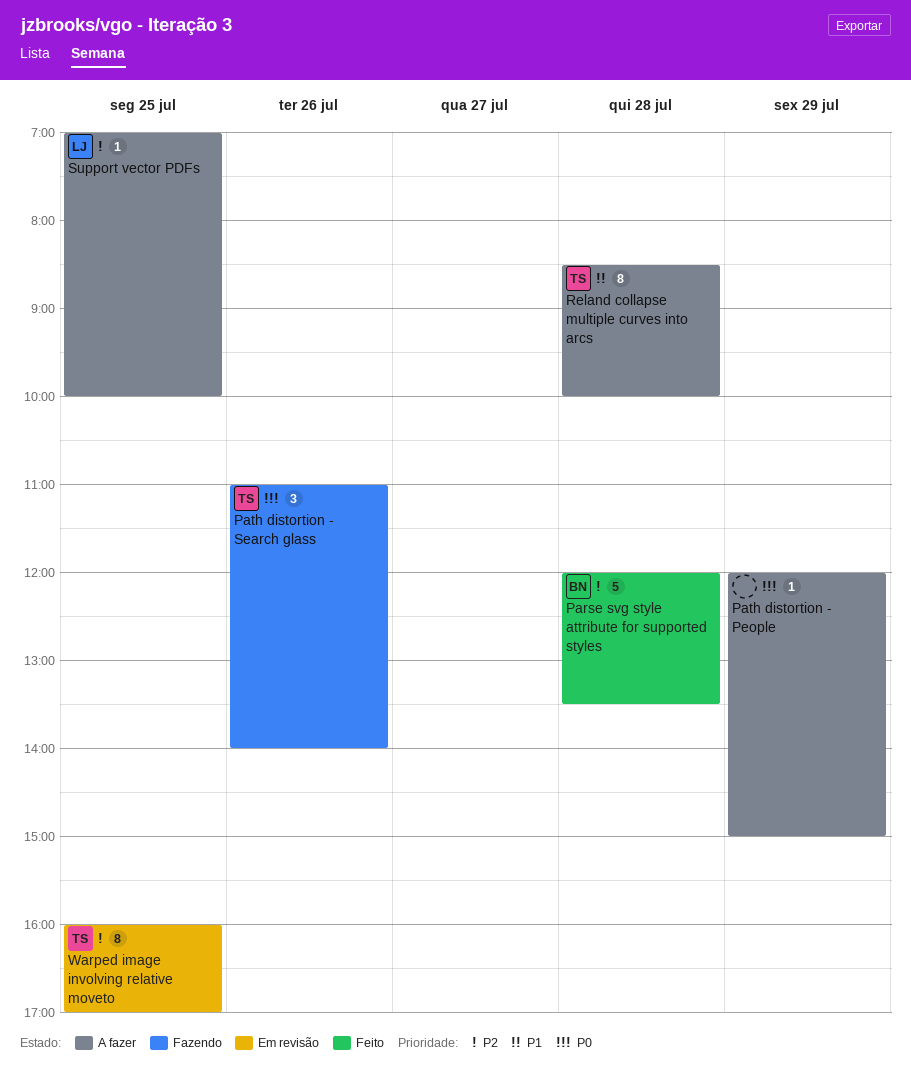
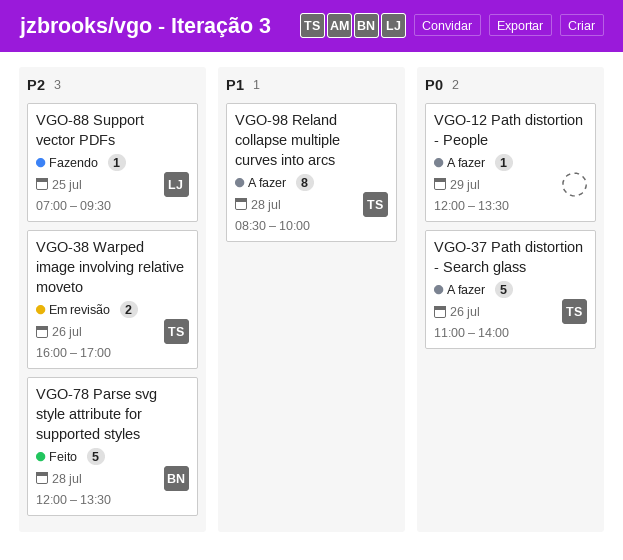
Path distortion - People, ends: 15:00 -> 13:30
Path distortion - Search glass, status: Fazendo -> A fazer
Path distortion - Search glass, estimate: 3 -> 5
Support vector PDFs, status: A fazer -> Fazendo
Support vector PDFs, ends: 10:00 -> 09:30
Warped image involving relative moveto, estimate: 8 -> 2
Warped image involving relative moveto, day: Jul 25 -> Jul 26

